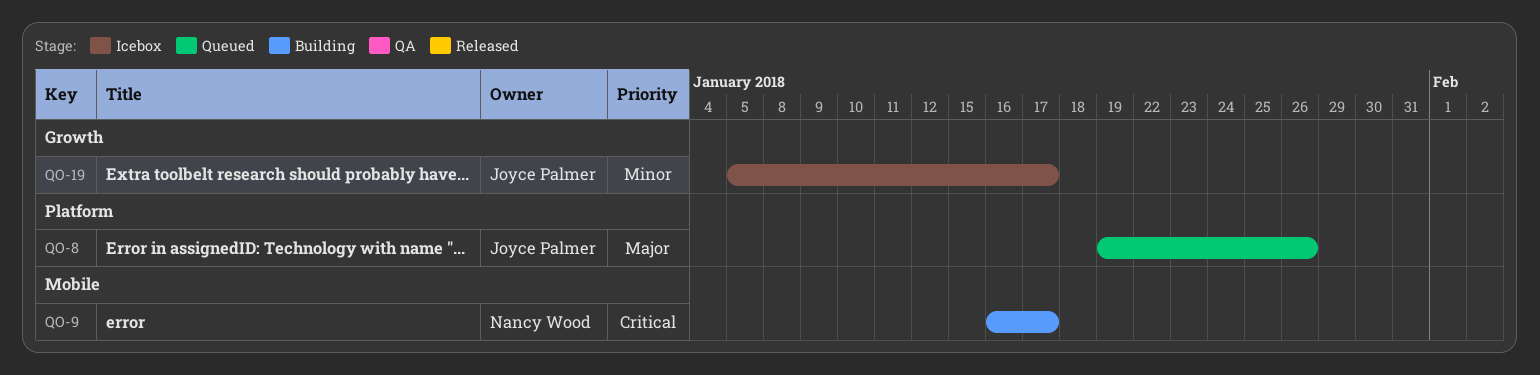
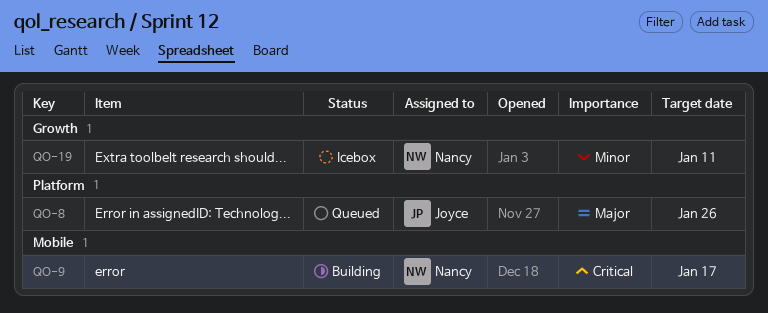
QO-19, owner: Joyce Palmer -> Nancy Wood
QO-19, due: Jan 17 -> Jan 11

